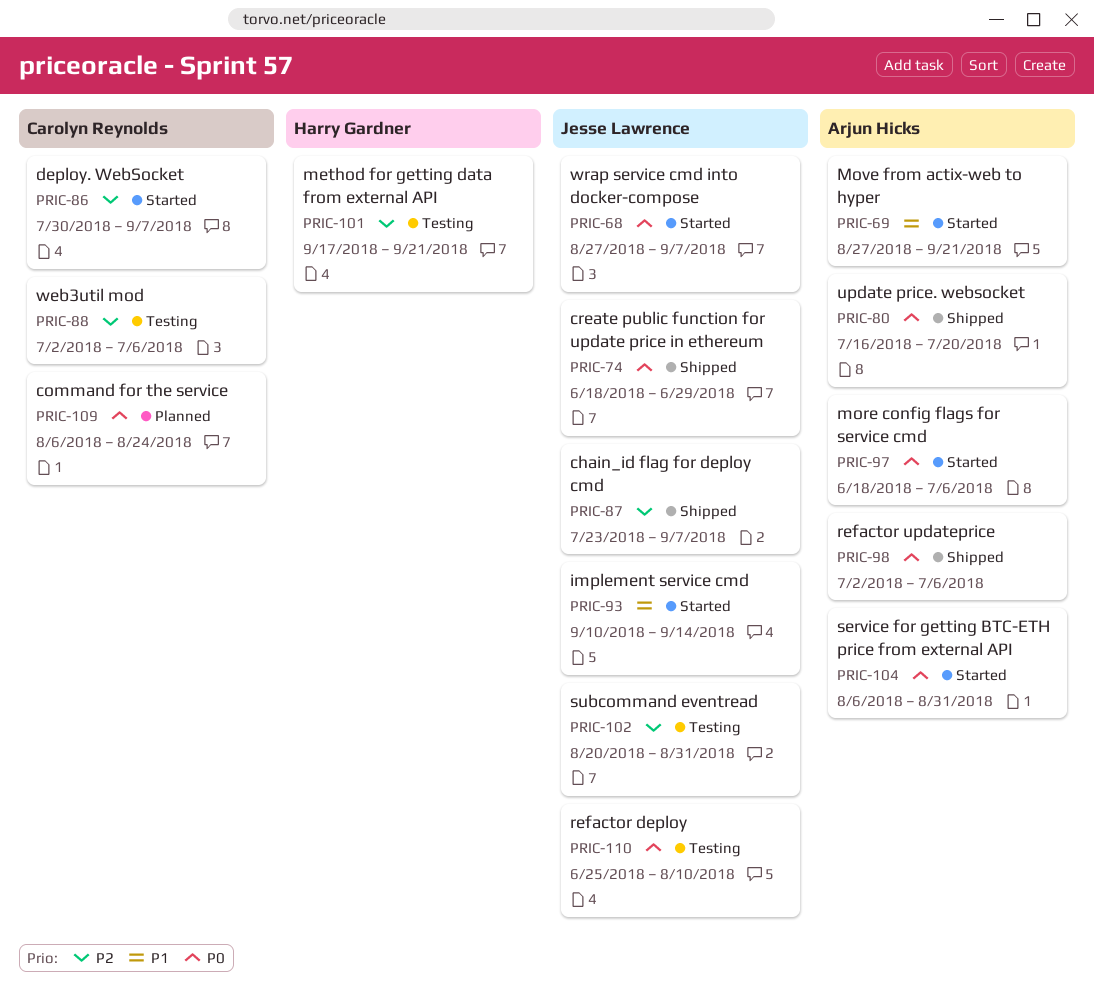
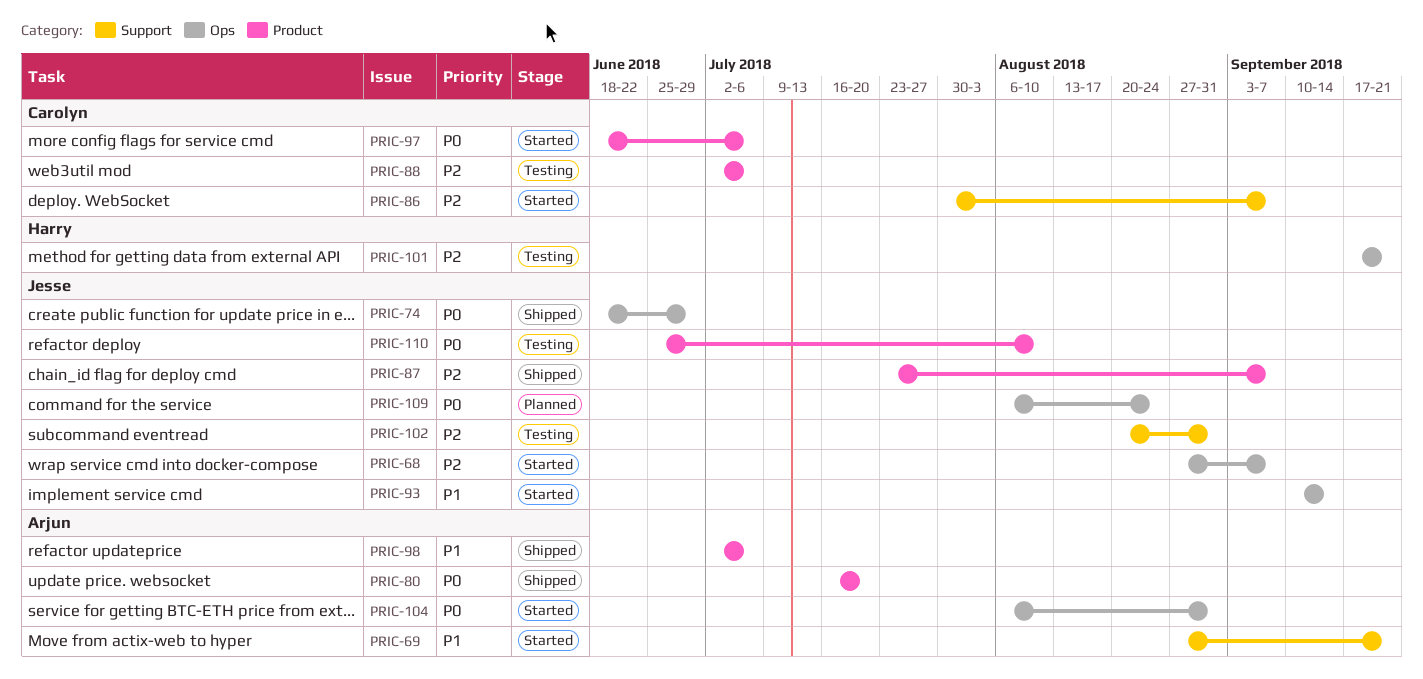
PRIC-68, priority: P0 -> P2
PRIC-97, owner: Arjun Hicks -> Carolyn Reynolds
PRIC-98, priority: P0 -> P1
PRIC-109, owner: Carolyn Reynolds -> Jesse Lawrence

